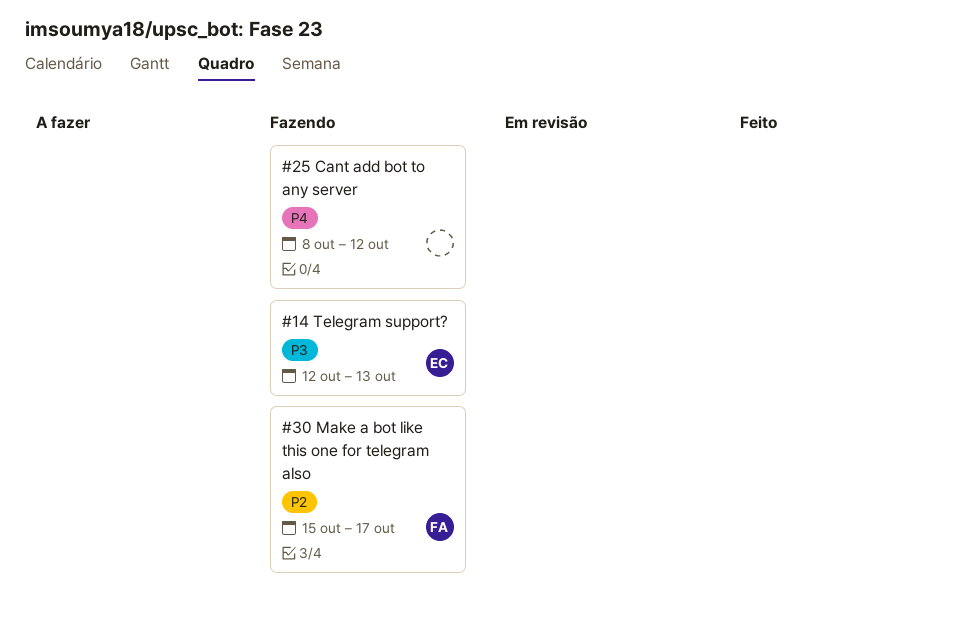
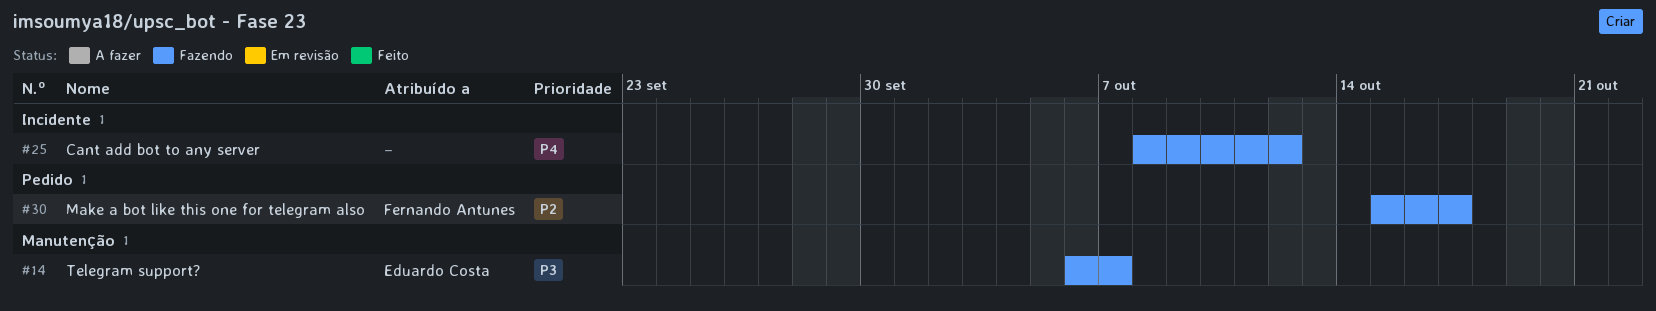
#14, start: Oct 12 -> Oct 6
#14, due: Oct 13 -> Oct 7

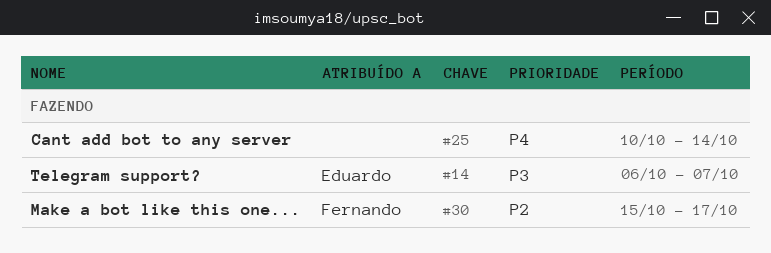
#25, start: Oct 8 -> Oct 10
#25, due: Oct 12 -> Oct 14

